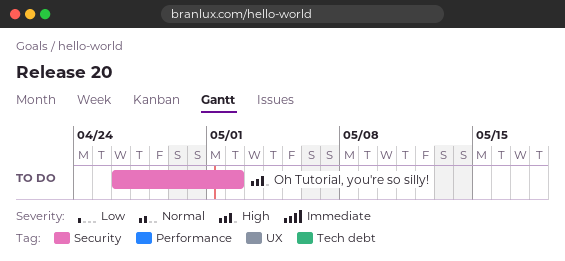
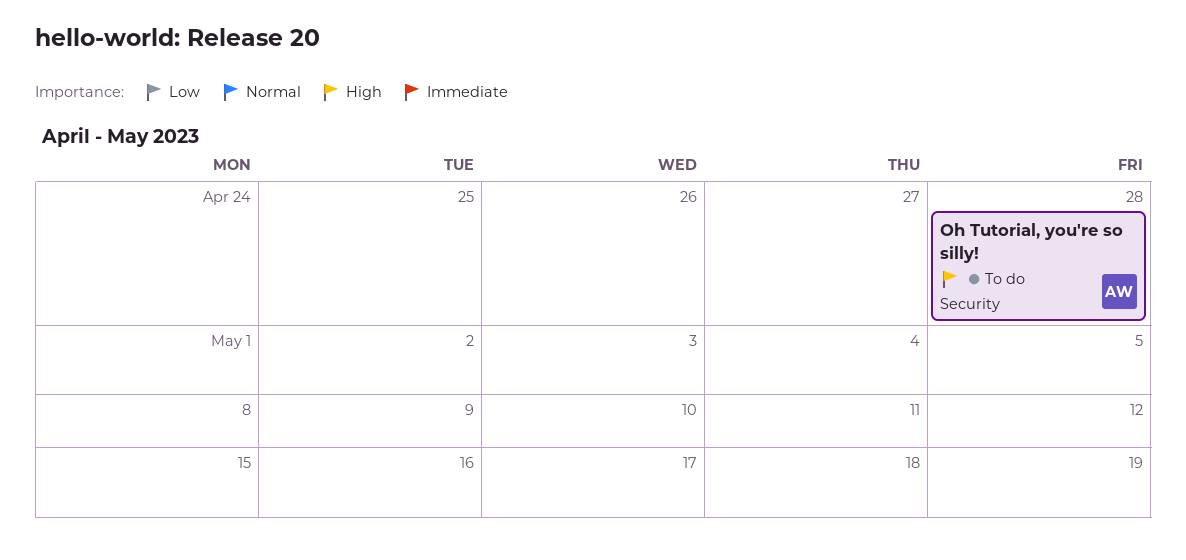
Oh Tutorial, you're so silly!, due: May 2 -> Apr 28

